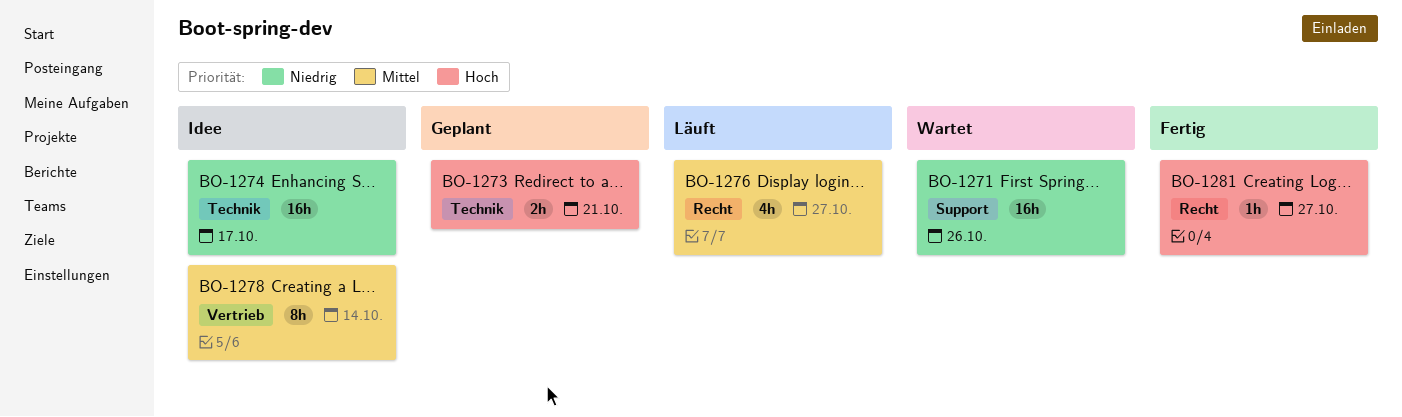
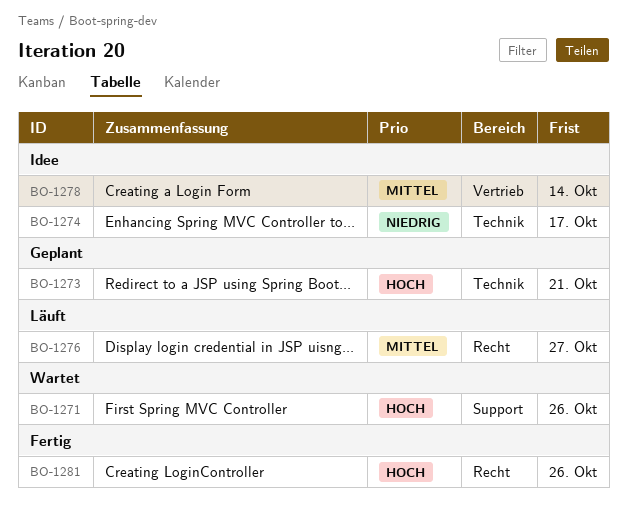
BO-1271, priority: Niedrig -> Hoch
BO-1281, due: Oct 27 -> Oct 26

